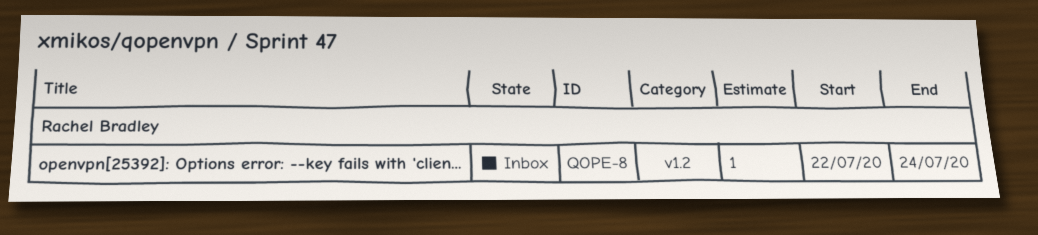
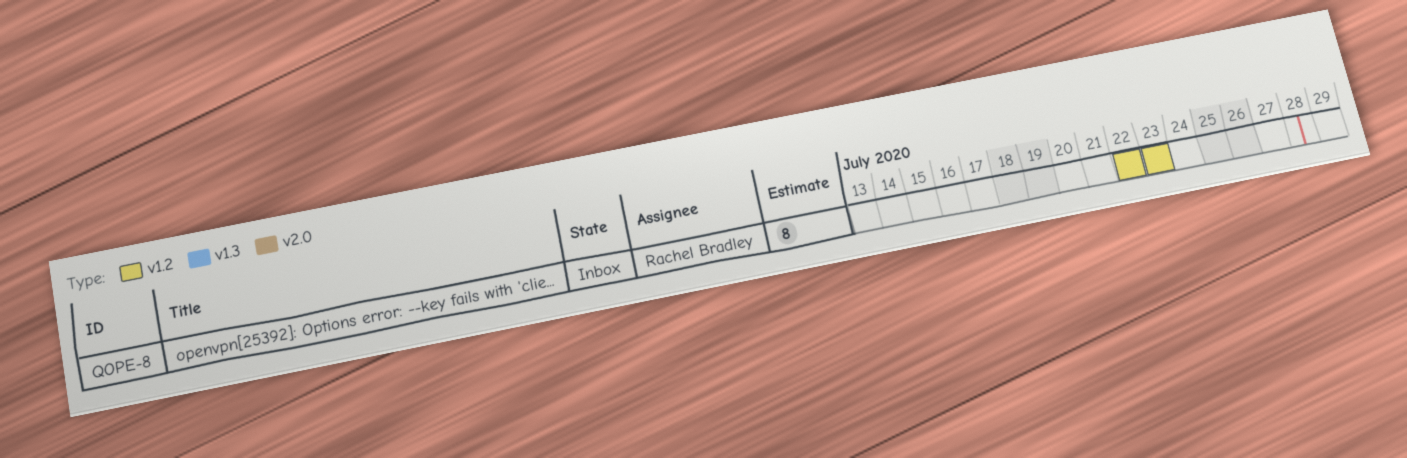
QOPE-8, estimate: 1 -> 8
QOPE-8, due: Jul 24 -> Jul 23

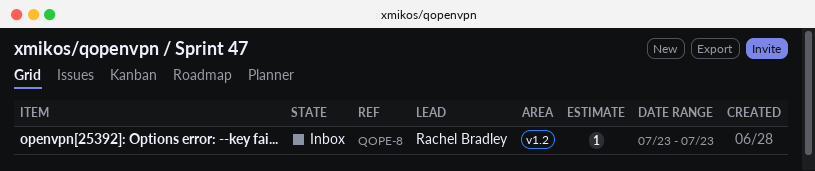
QOPE-8, estimate: 8 -> 1
QOPE-8, start: Jul 22 -> Jul 23

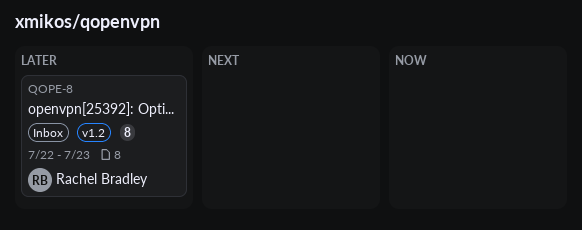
QOPE-8, estimate: 1 -> 8
QOPE-8, start: Jul 23 -> Jul 22

